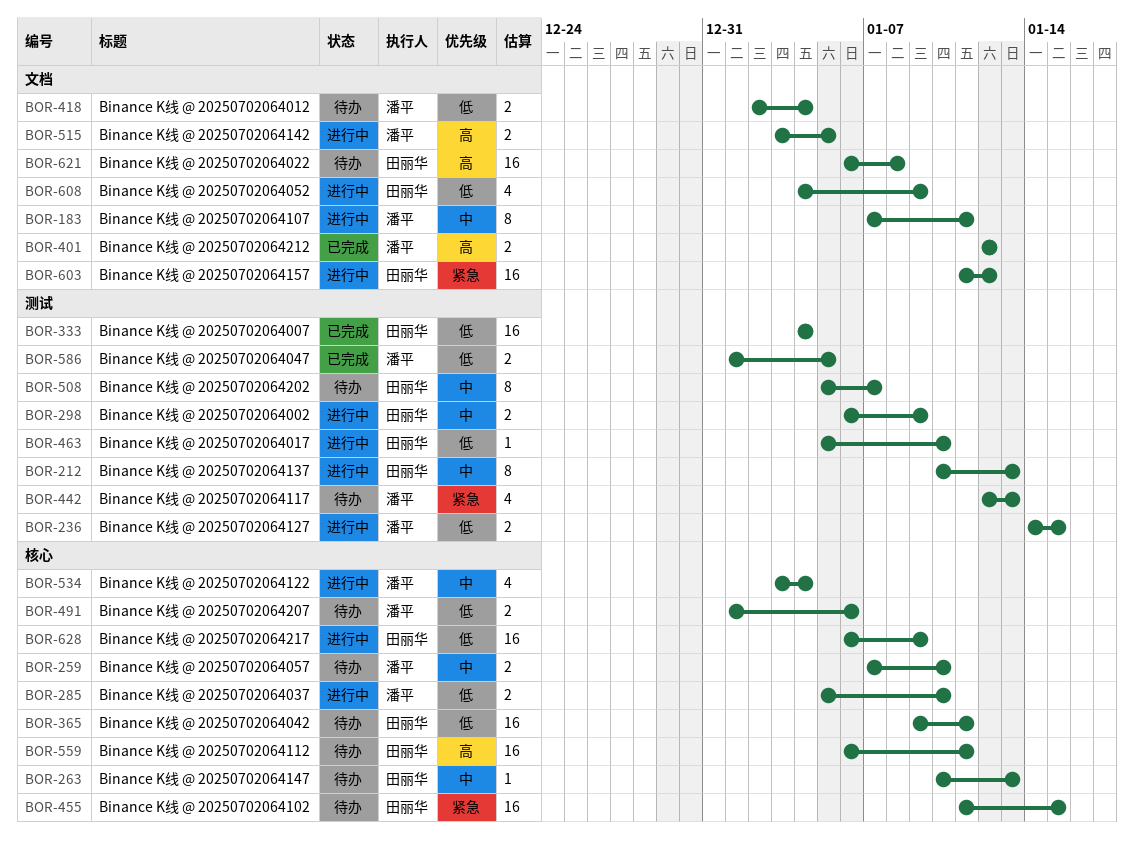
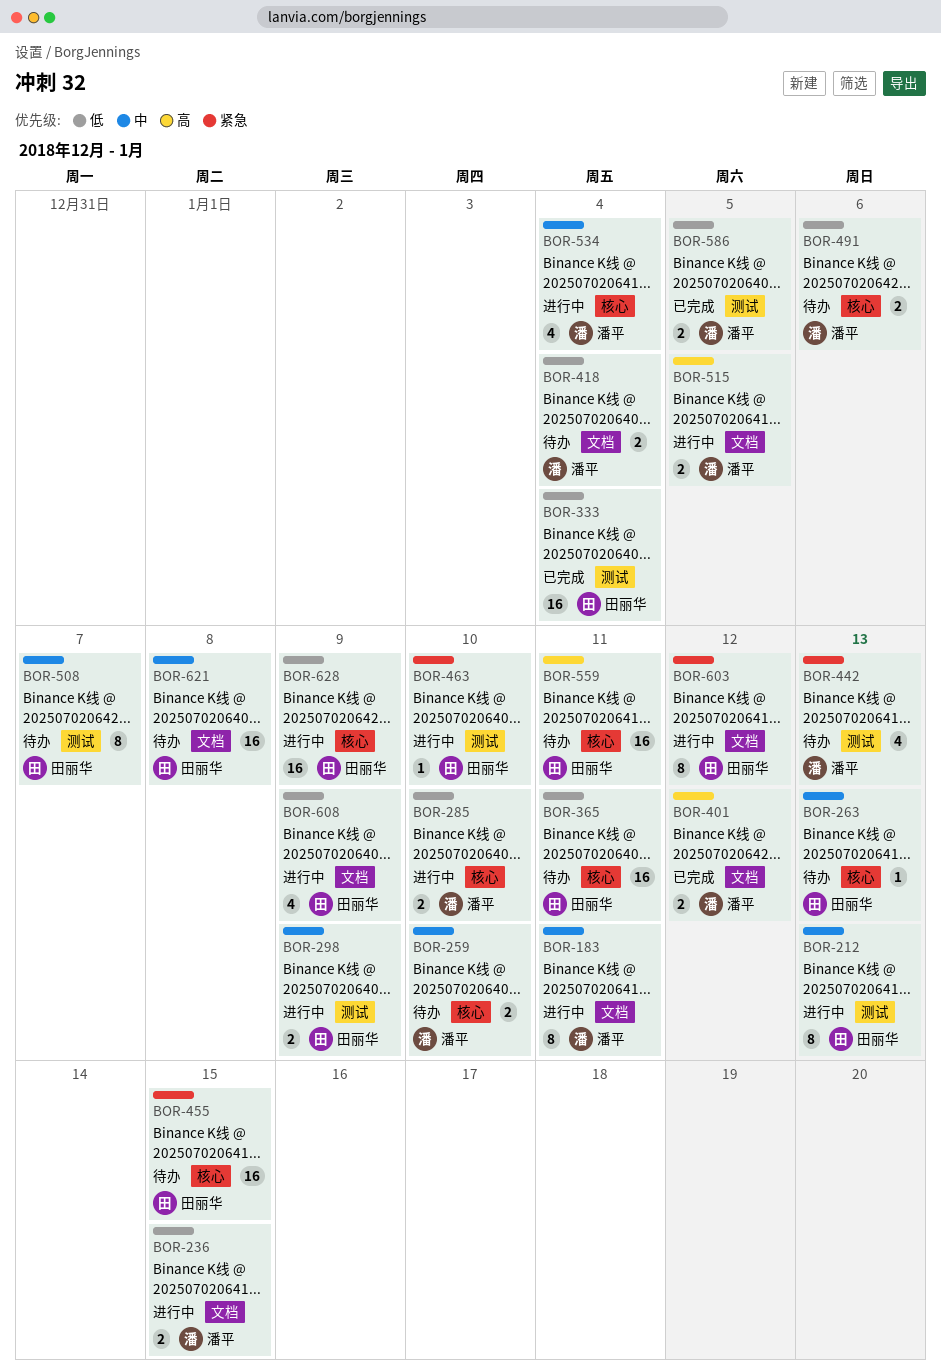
BOR-236, label: 测试 -> 文档
BOR-463, priority: 低 -> 紧急
BOR-603, estimate: 16 -> 8
BOR-621, priority: 高 -> 中

